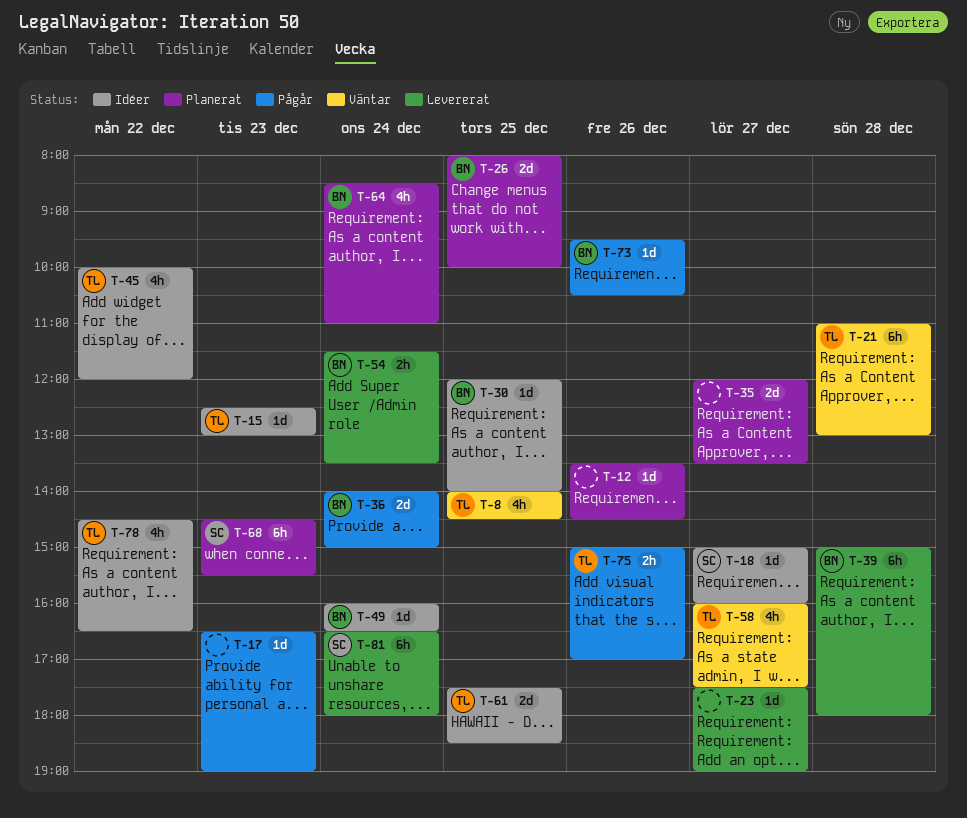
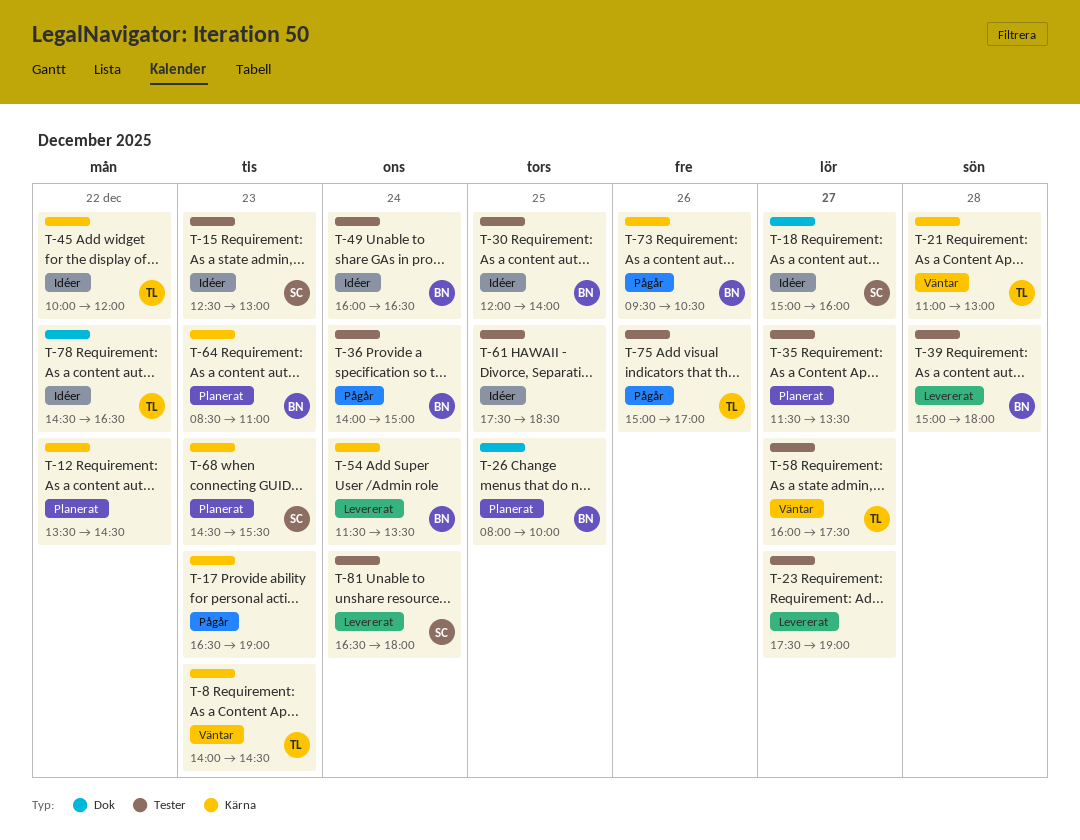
T-8, day: Dec 25 -> Dec 23
T-12, day: Dec 26 -> Dec 22
T-15, owner: TL -> SC
T-35, begins: 12:00 -> 11:30
T-61, owner: TL -> none
T-64, day: Dec 24 -> Dec 23

